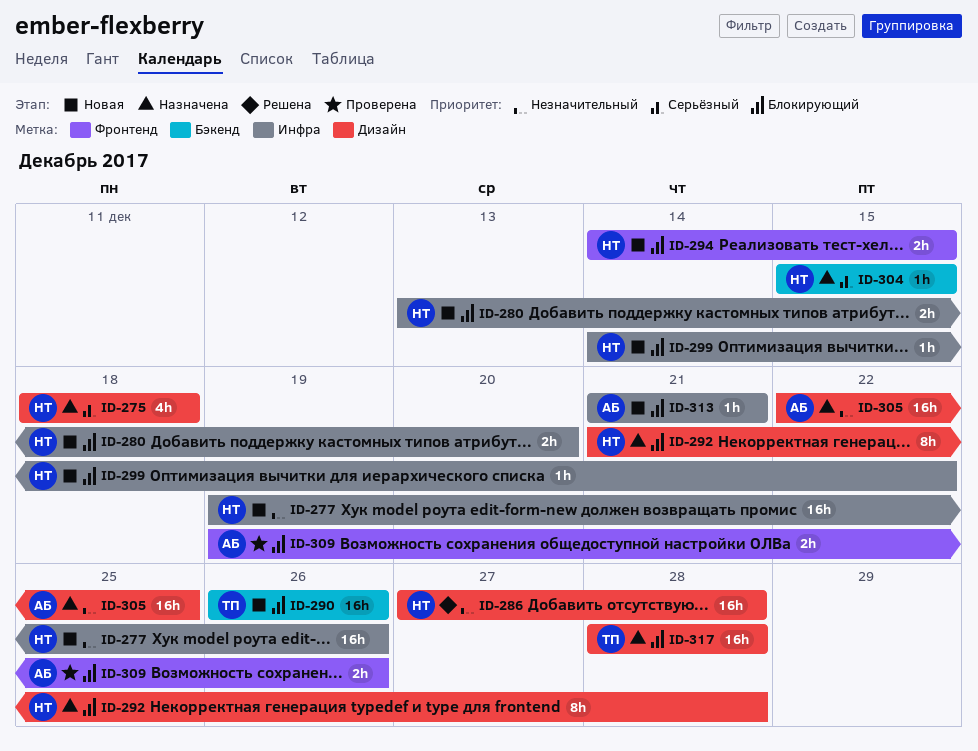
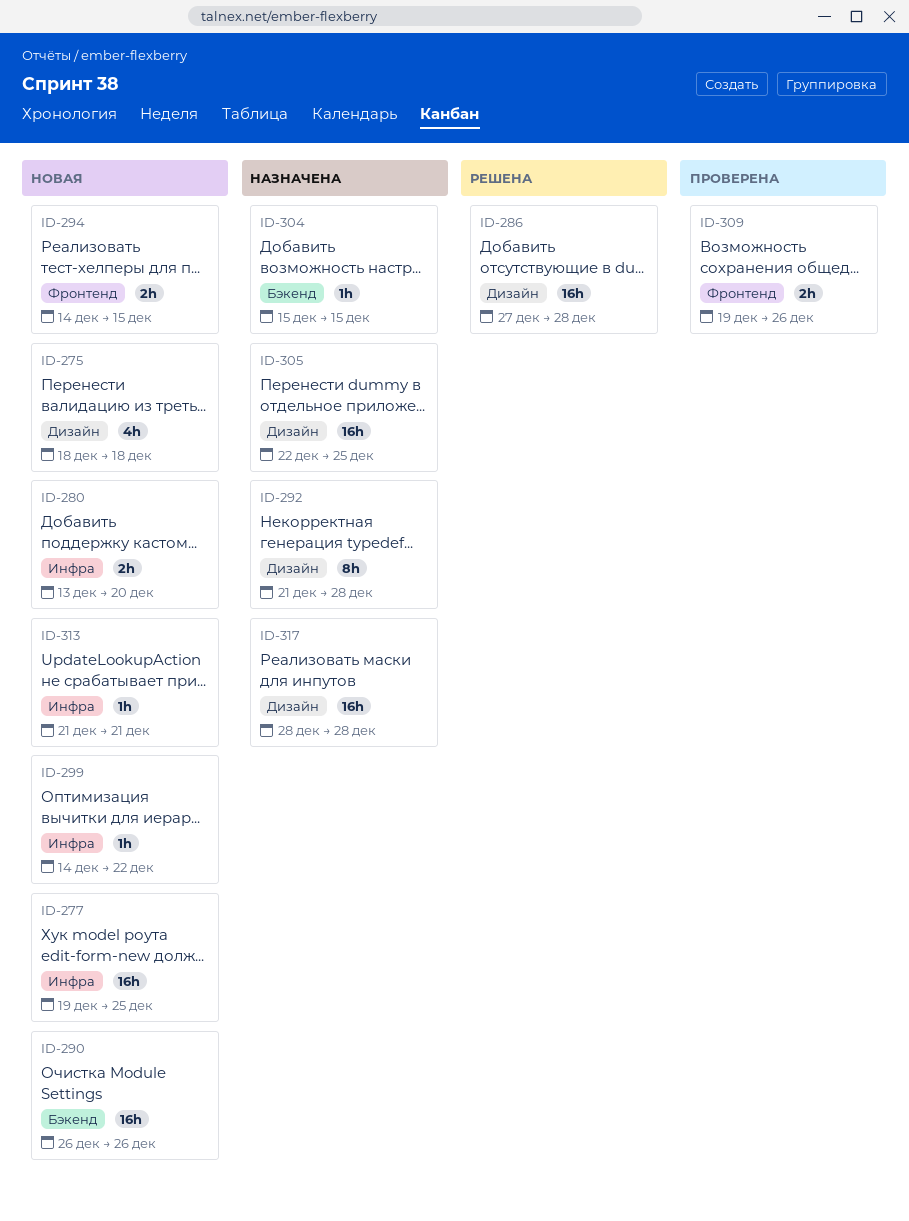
ID-275, status: Назначена -> Новая
ID-277, due: Dec 26 -> Dec 25

